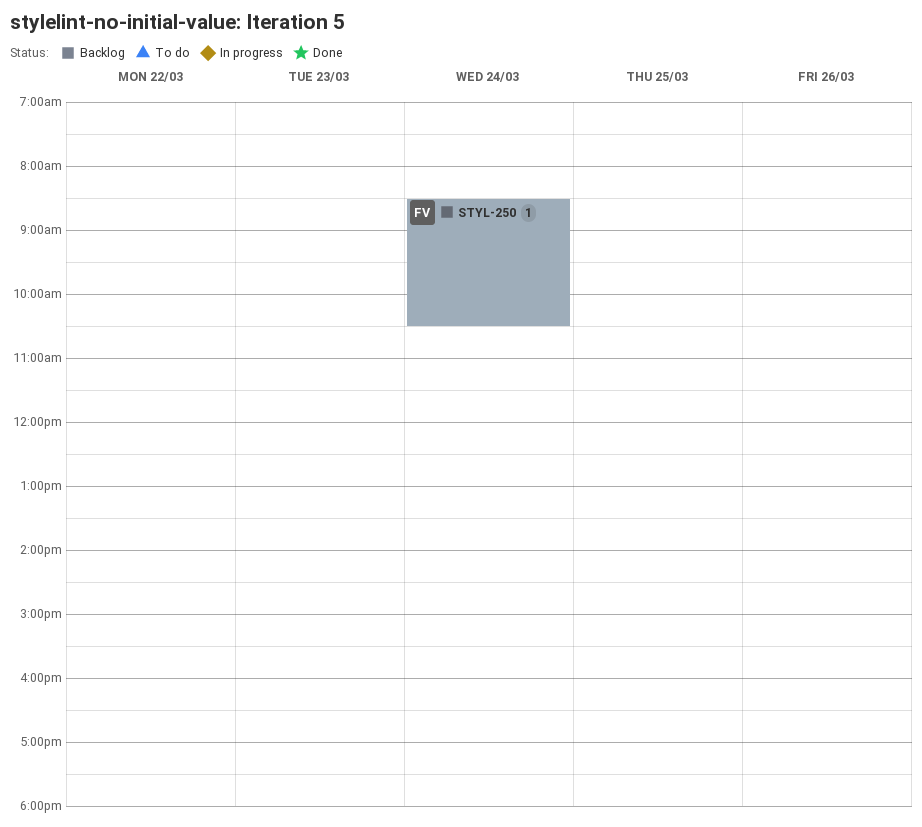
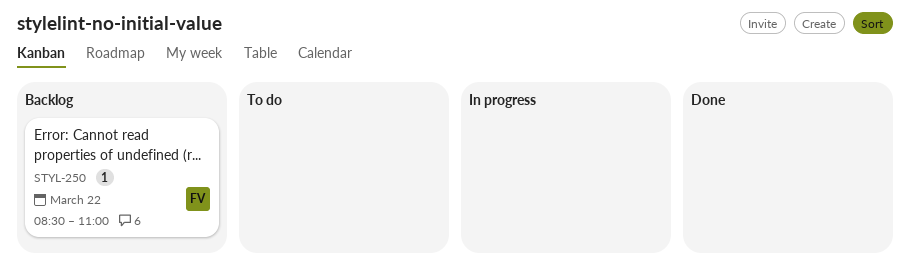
STYL-250, day: Mar 24 -> Mar 22
STYL-250, ends: 10:30 -> 11:00

